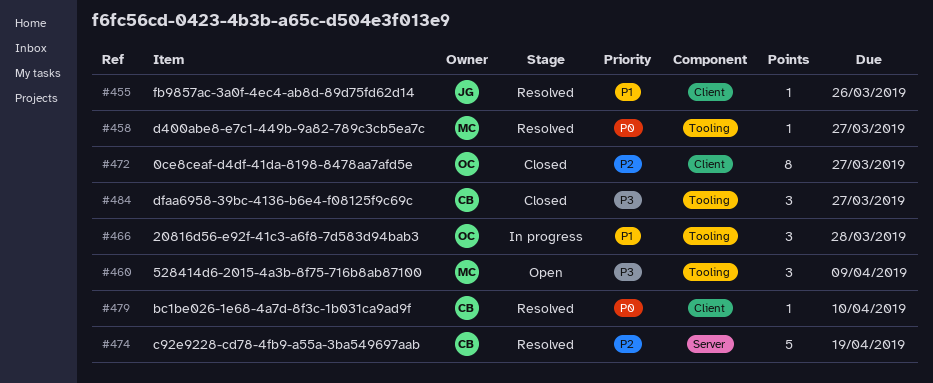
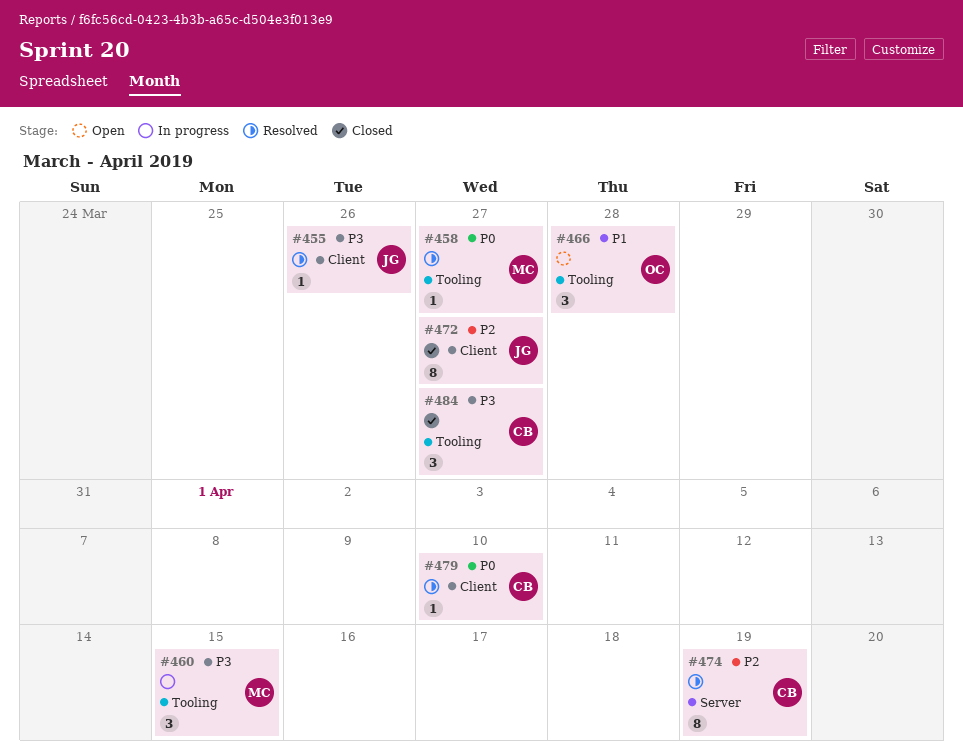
#455, priority: P1 -> P3
#460, status: Open -> In progress
#460, due: Apr 9 -> Apr 15
#466, status: In progress -> Open
#472, owner: OC -> JG
#474, estimate: 5 -> 8

